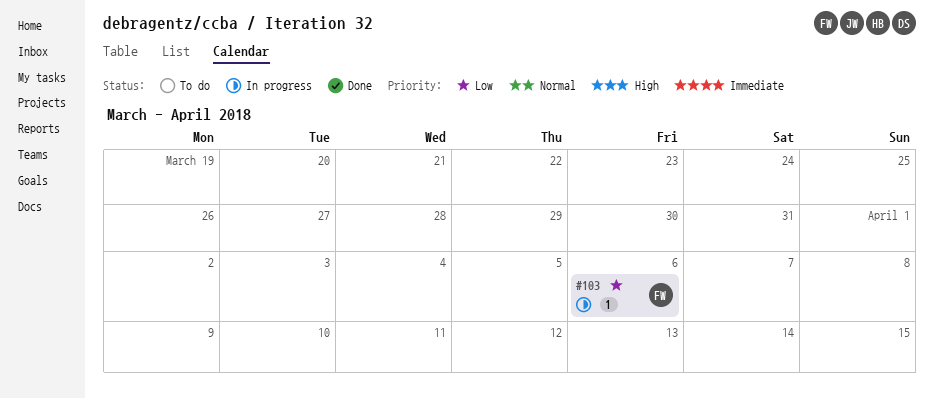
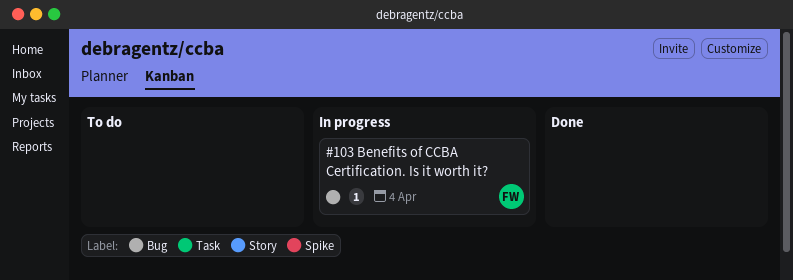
#103, due: Apr 6 -> Apr 4

